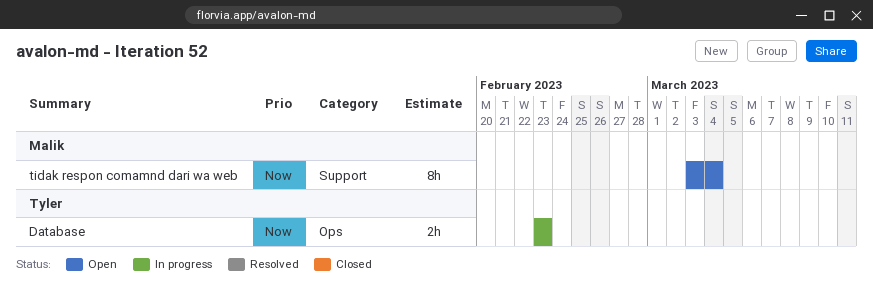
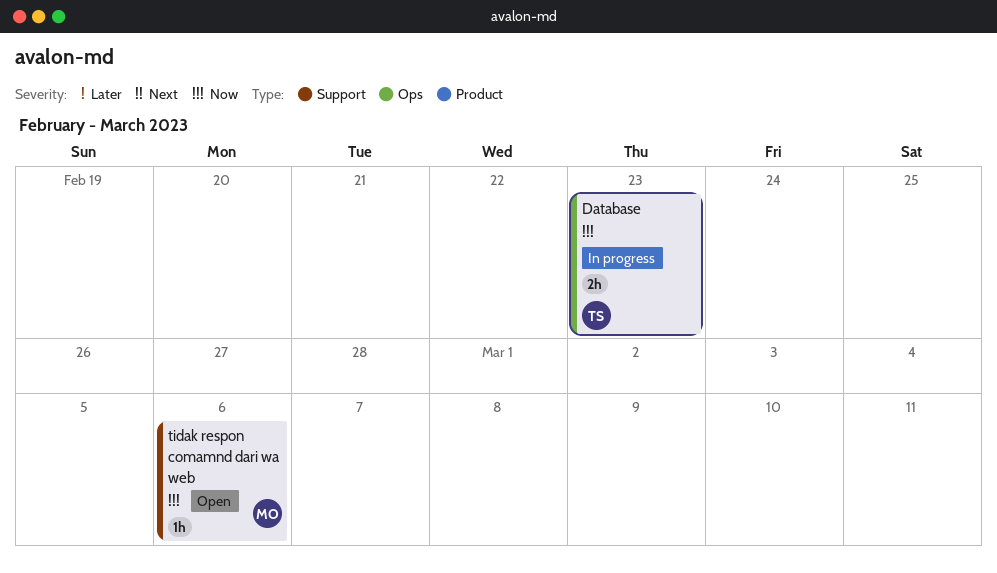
tidak respon comamnd dari wa web, estimate: 8h -> 1h
tidak respon comamnd dari wa web, due: Mar 4 -> Mar 6

